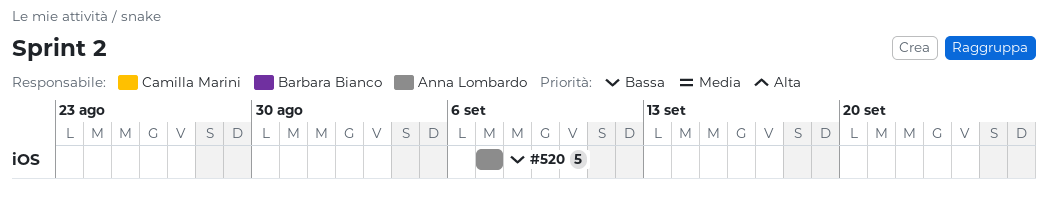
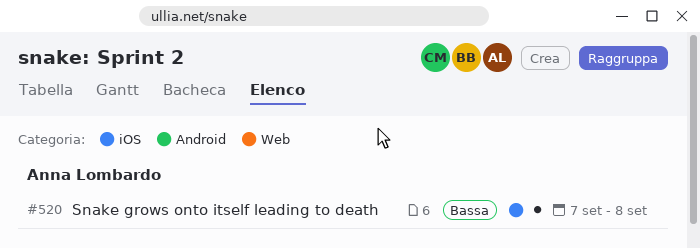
#520, estimate: 5 -> 1
#520, due: Sep 7 -> Sep 8

